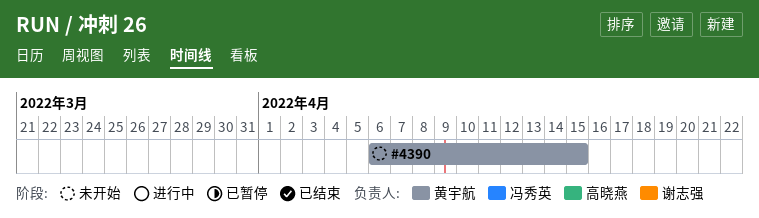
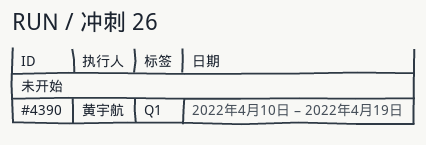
#4390, start: Apr 6 -> Apr 10
#4390, due: Apr 15 -> Apr 19

